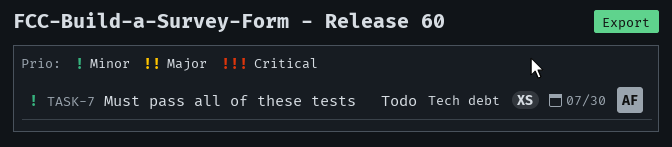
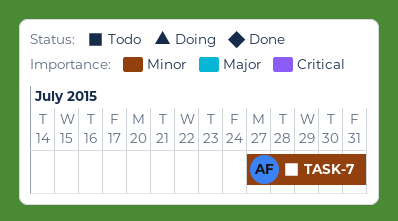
TASK-7, due: Jul 30 -> Jul 31

